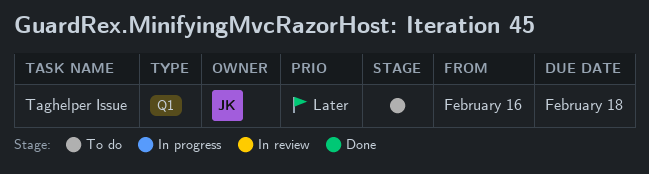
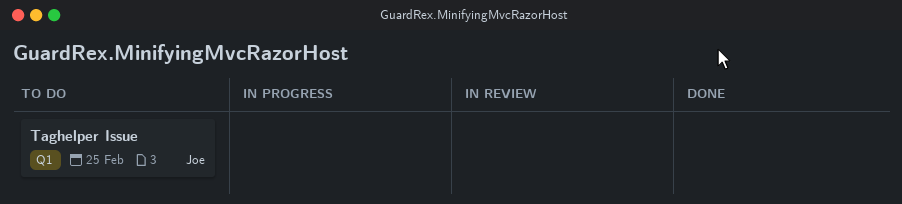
Taghelper Issue, due: Feb 18 -> Feb 25

